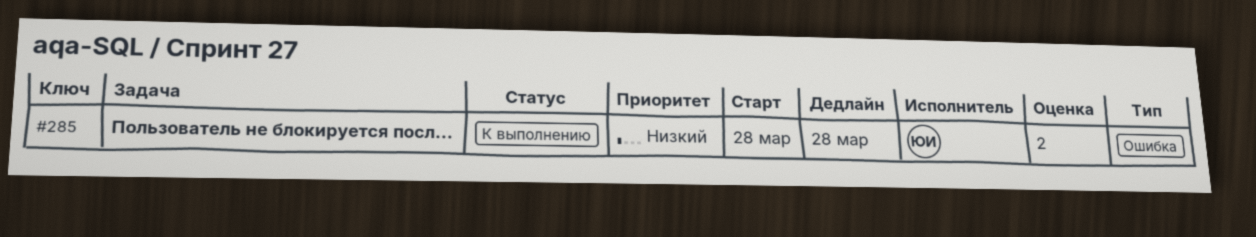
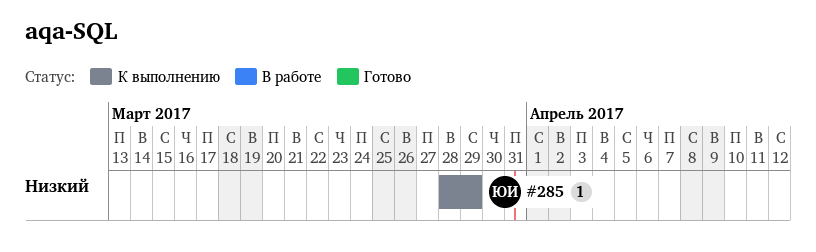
#285, estimate: 2 -> 1
#285, due: Mar 28 -> Mar 29

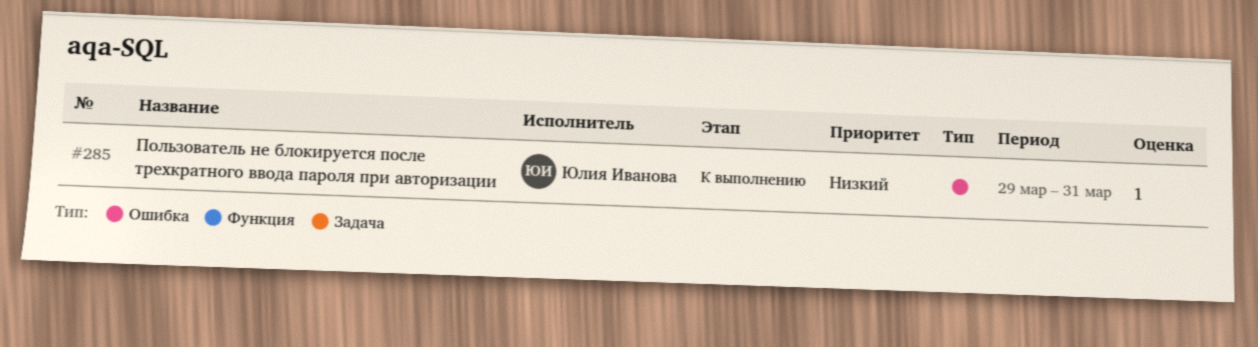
#285, start: Mar 28 -> Mar 29
#285, due: Mar 29 -> Mar 31

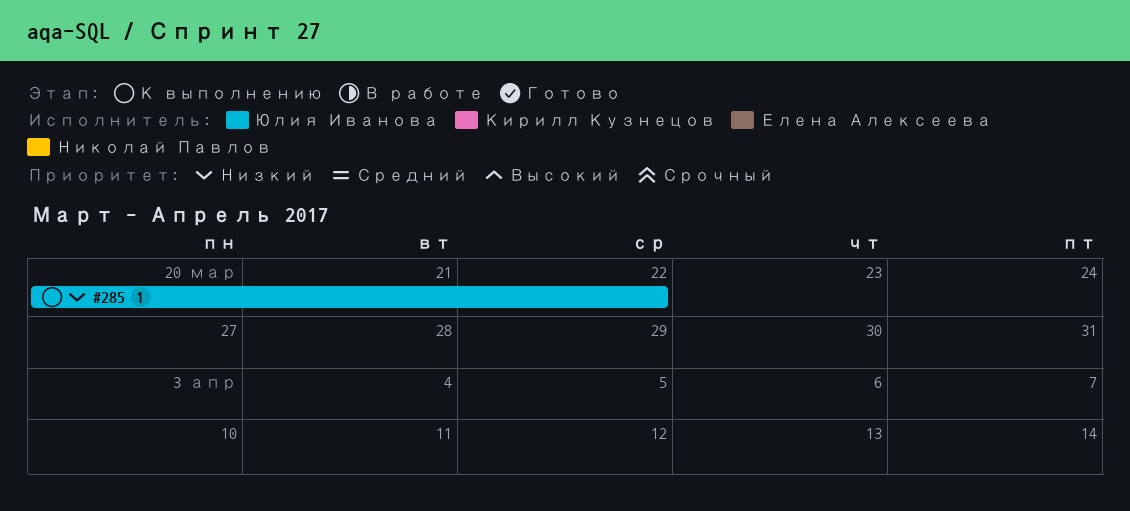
#285, start: Mar 29 -> Mar 20
#285, due: Mar 31 -> Mar 22

